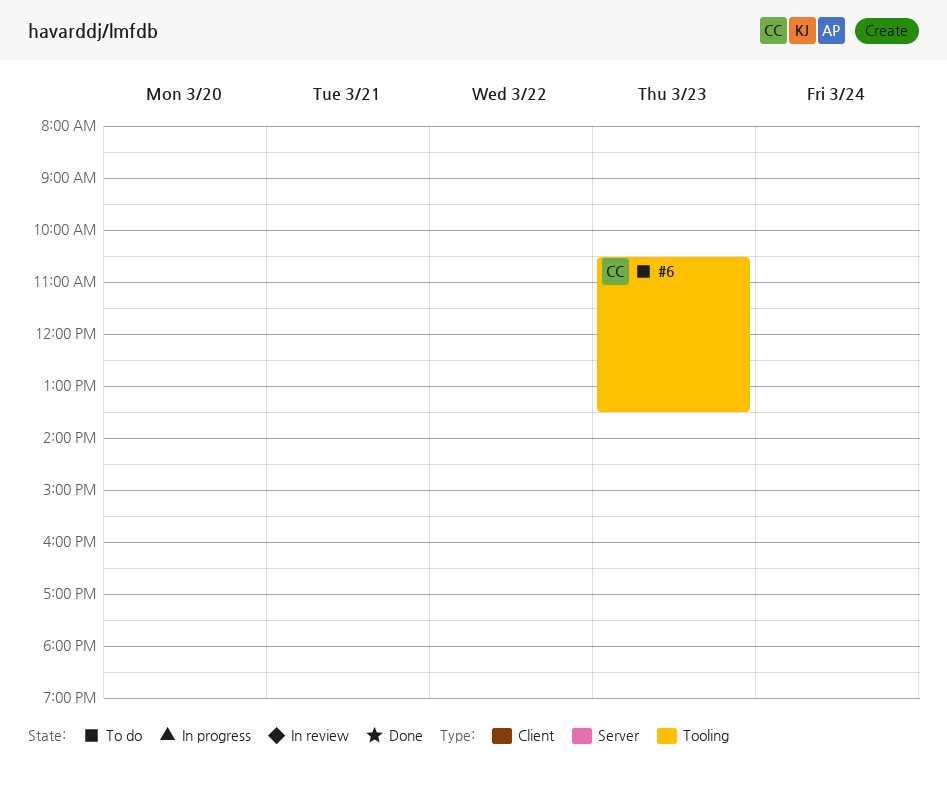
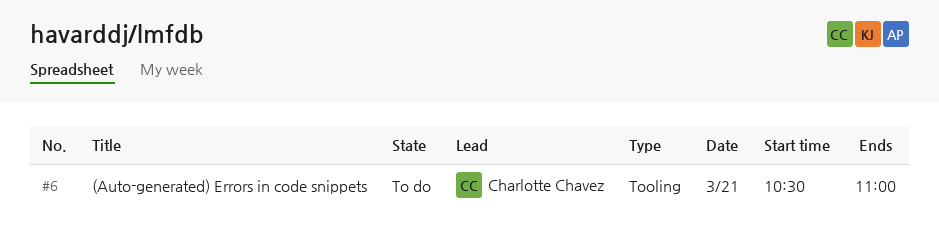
#6, day: Mar 23 -> Mar 21
#6, ends: 13:30 -> 11:00

